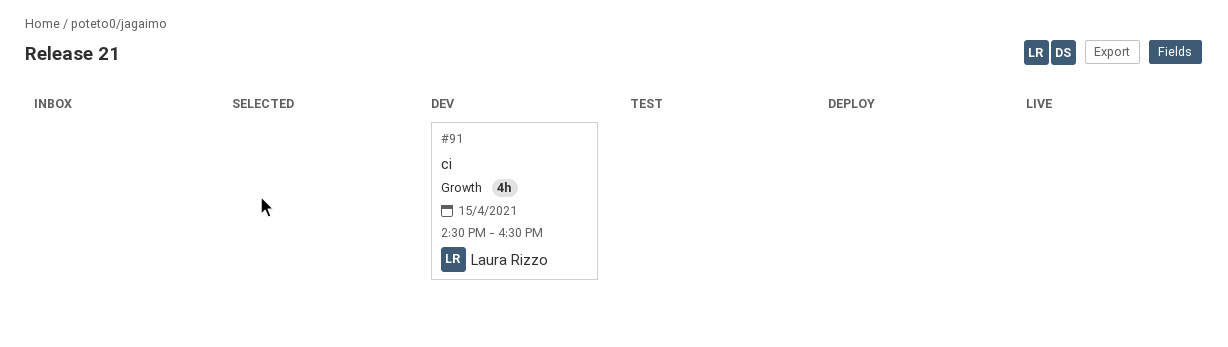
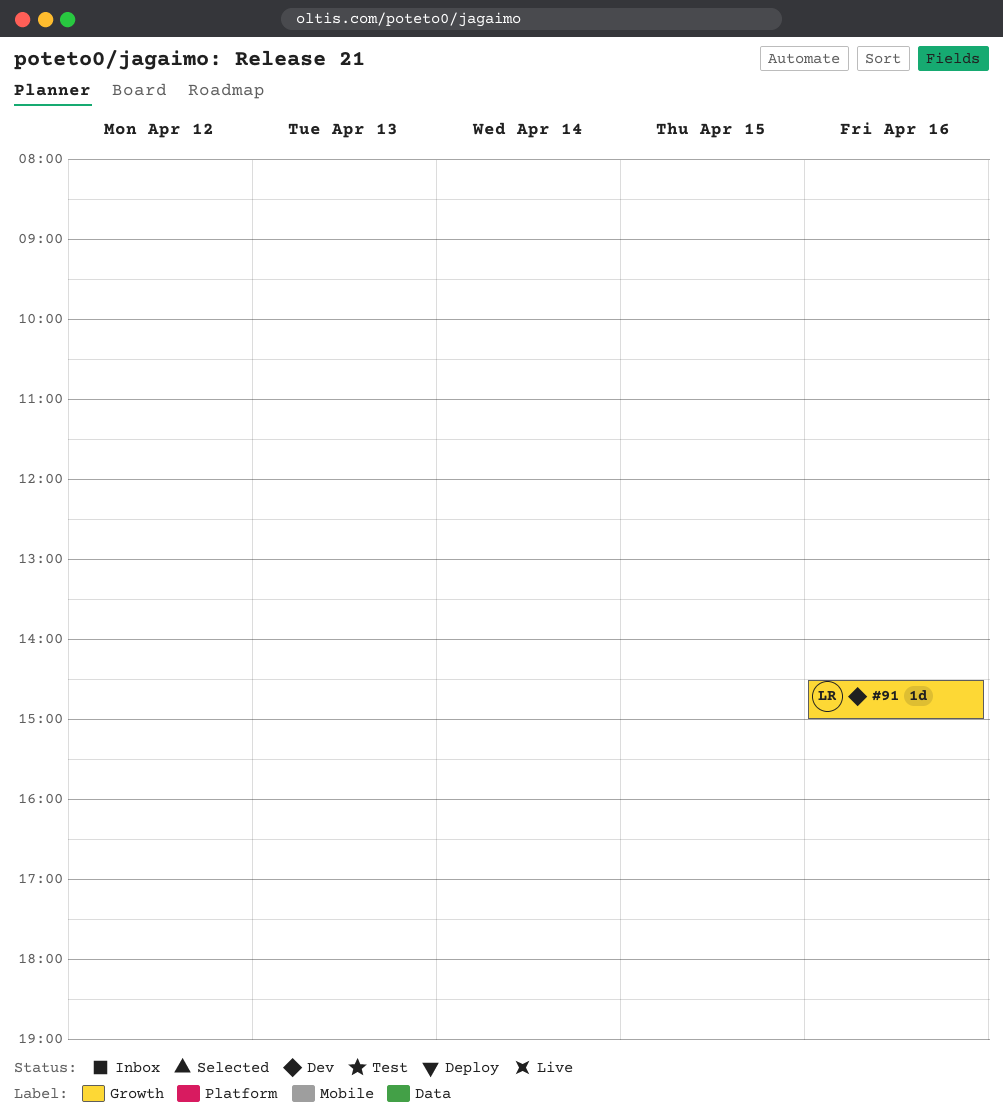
#91, estimate: 4h -> 1d
#91, day: Apr 15 -> Apr 16
#91, ends: 16:30 -> 15:00

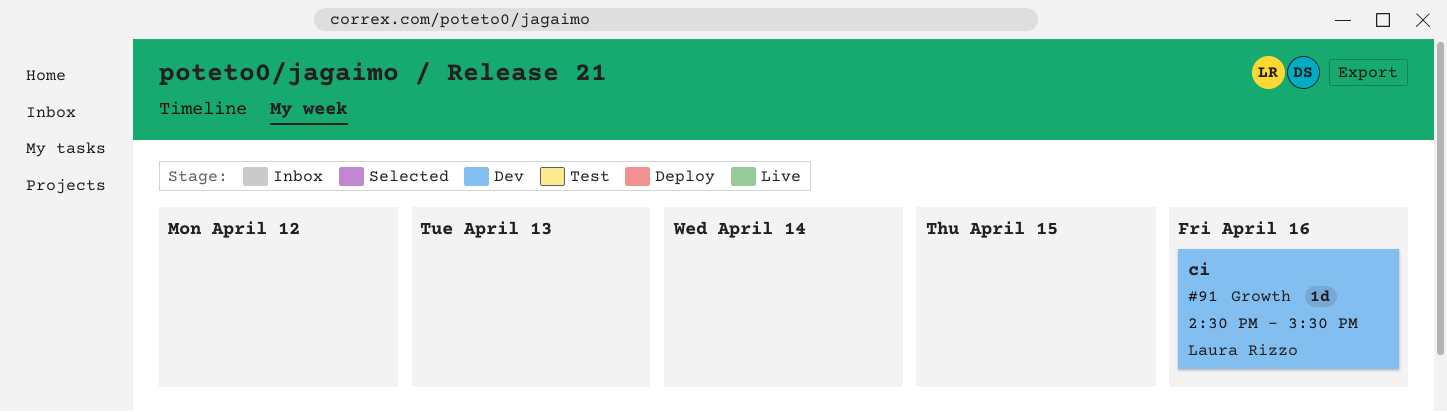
#91, ends: 15:00 -> 15:30

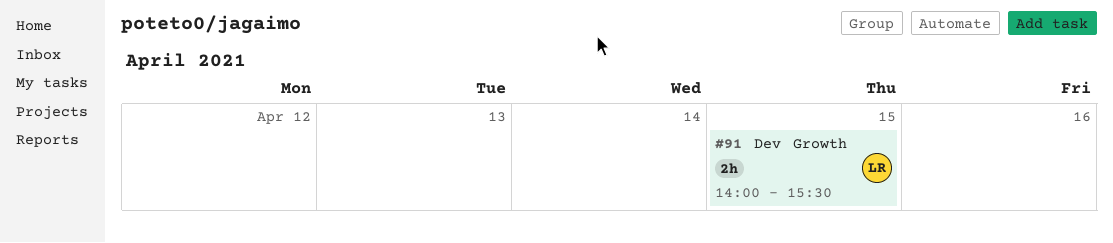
#91, estimate: 1d -> 2h
#91, day: Apr 16 -> Apr 15
#91, begins: 14:30 -> 14:00

